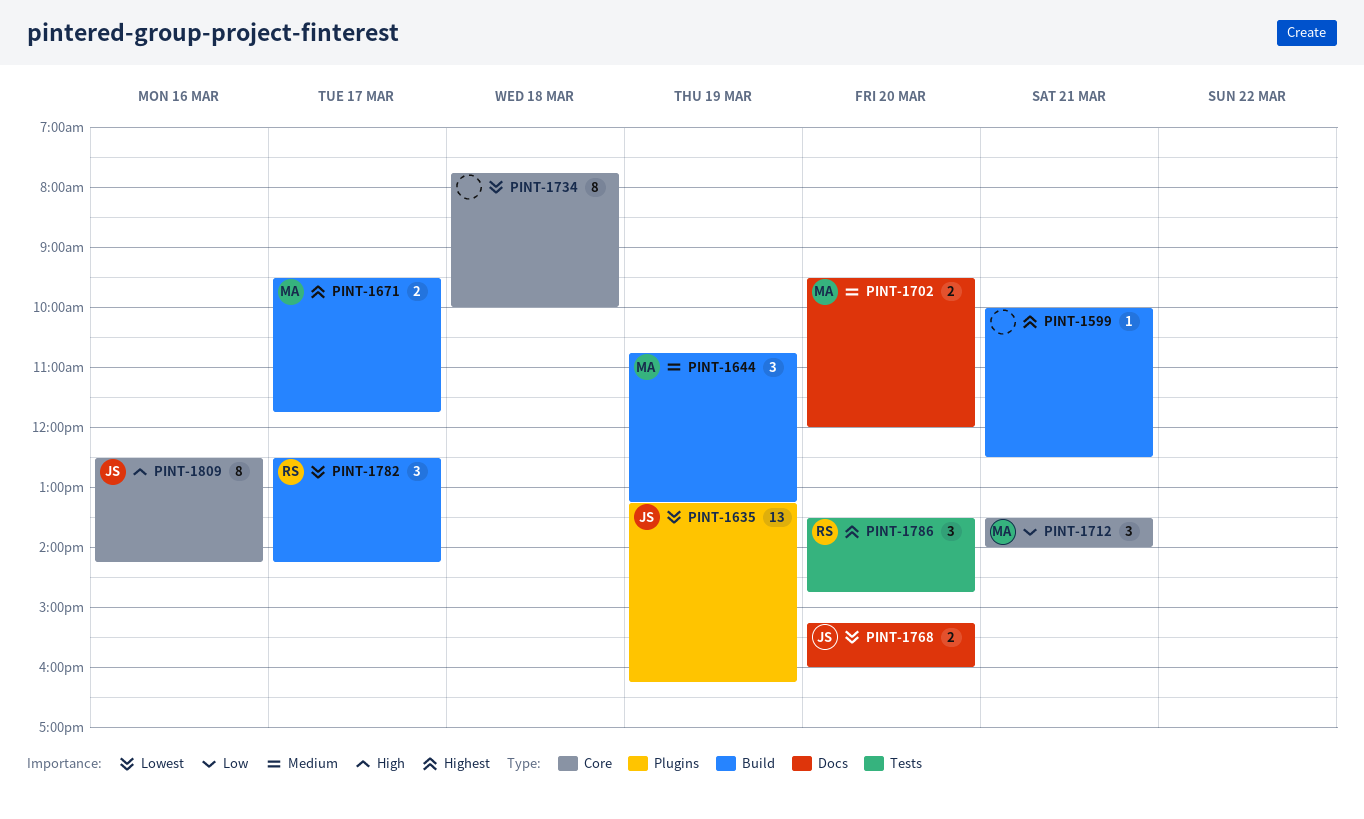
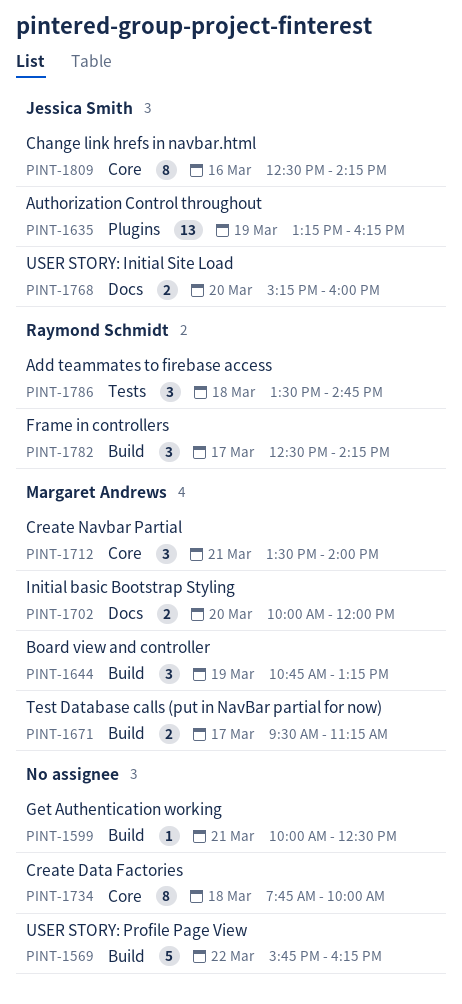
PINT-1569: none -> present
PINT-1671, ends: 11:45 -> 11:15
PINT-1702, begins: 09:30 -> 10:00
PINT-1786, day: Mar 20 -> Mar 18

